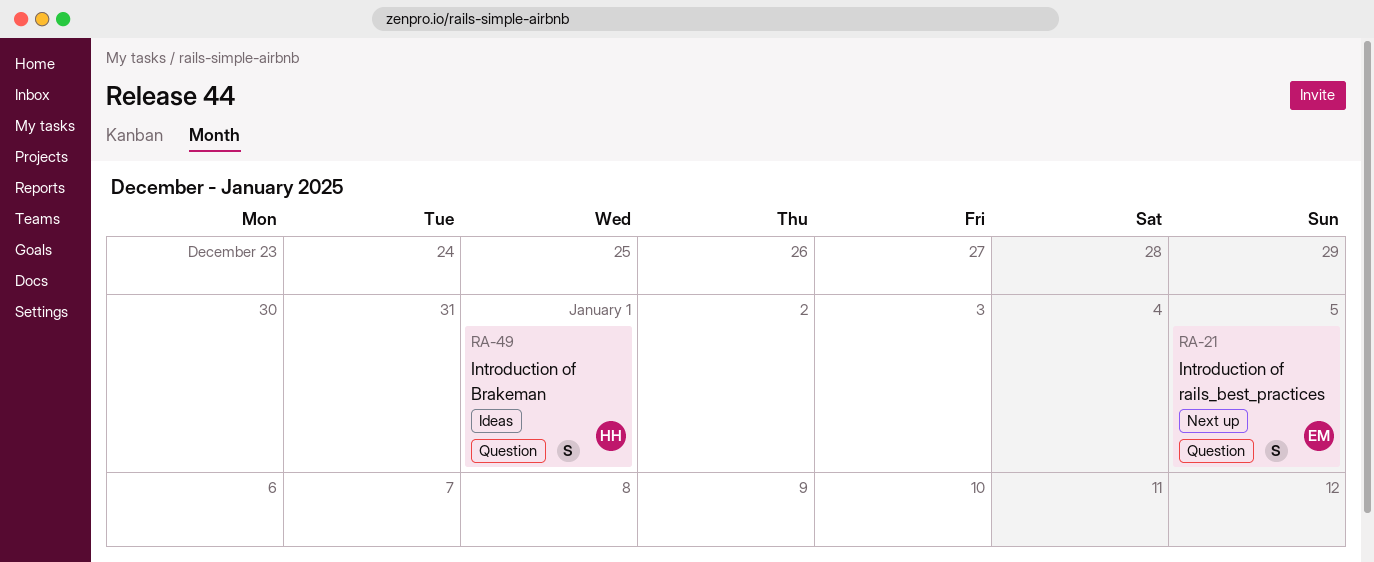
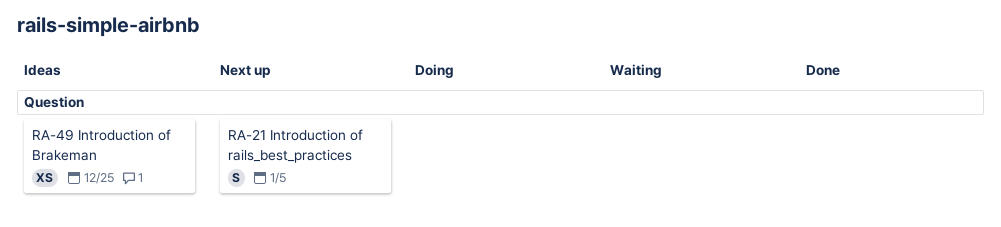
RA-49, estimate: S -> XS
RA-49, due: Jan 1 -> Dec 25

